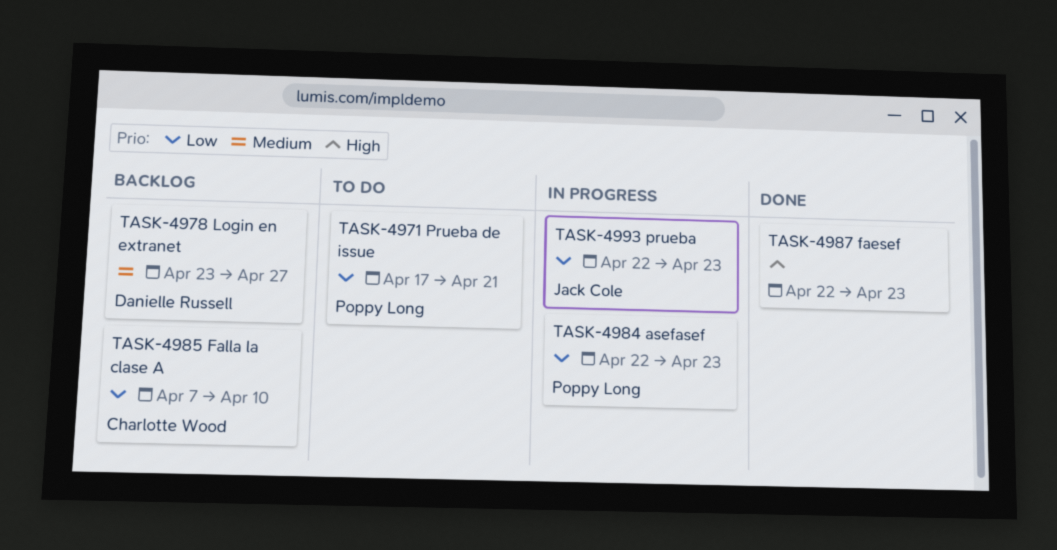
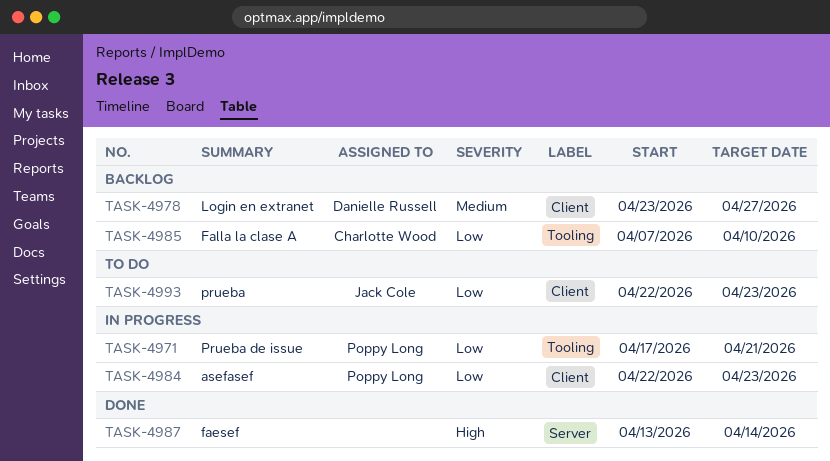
TASK-4971, status: To do -> In progress
TASK-4987, start: Apr 22 -> Apr 13
TASK-4987, due: Apr 23 -> Apr 14
TASK-4993, status: In progress -> To do

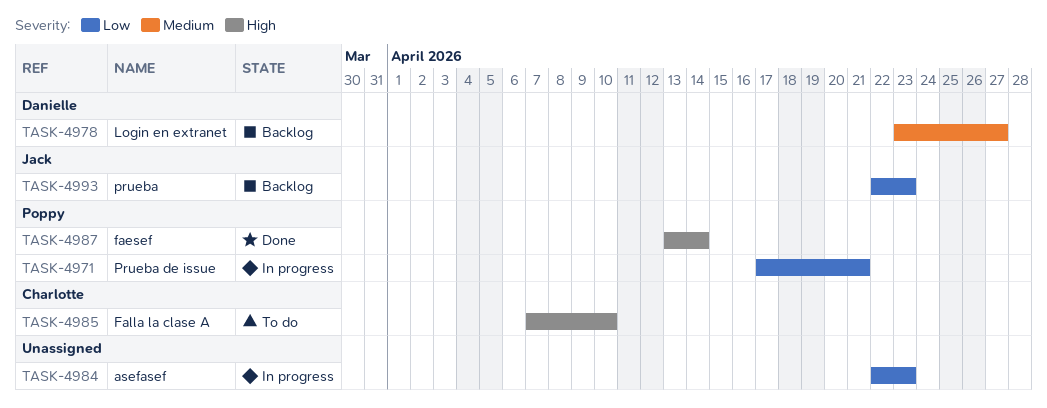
TASK-4984, owner: Poppy Long -> none
TASK-4985, status: Backlog -> To do
TASK-4985, priority: Low -> High
TASK-4987, owner: none -> Poppy Long
TASK-4993, status: To do -> Backlog

